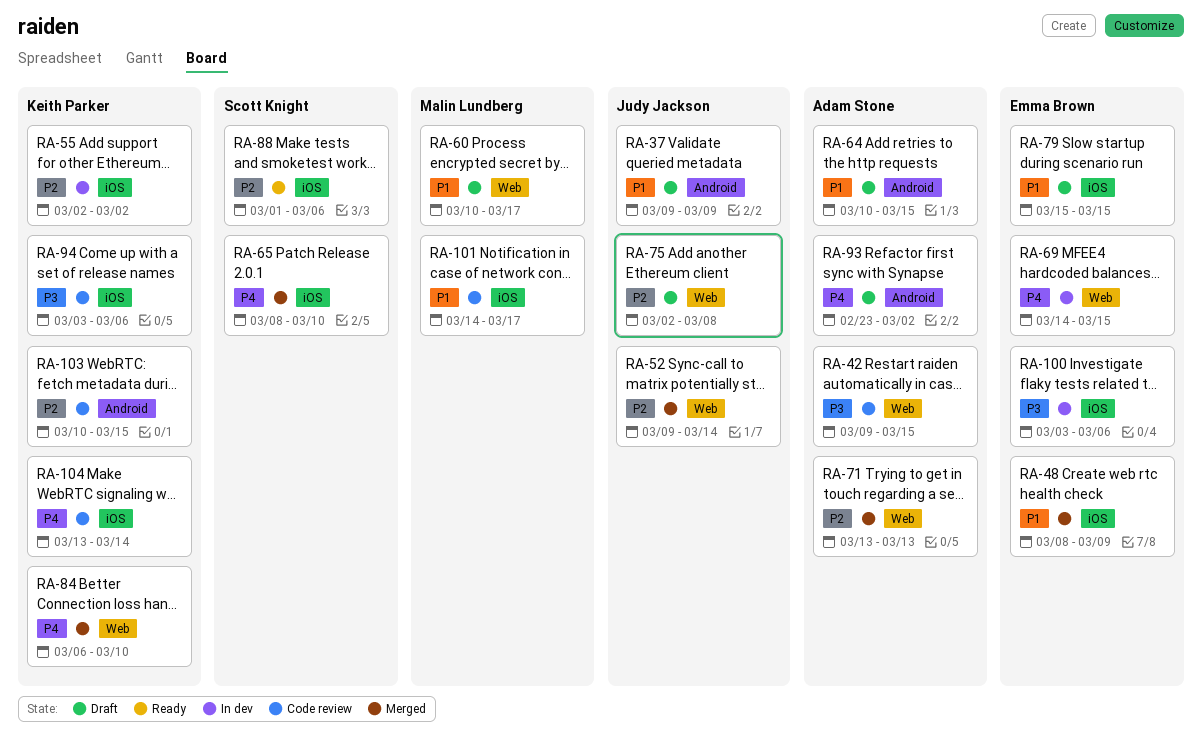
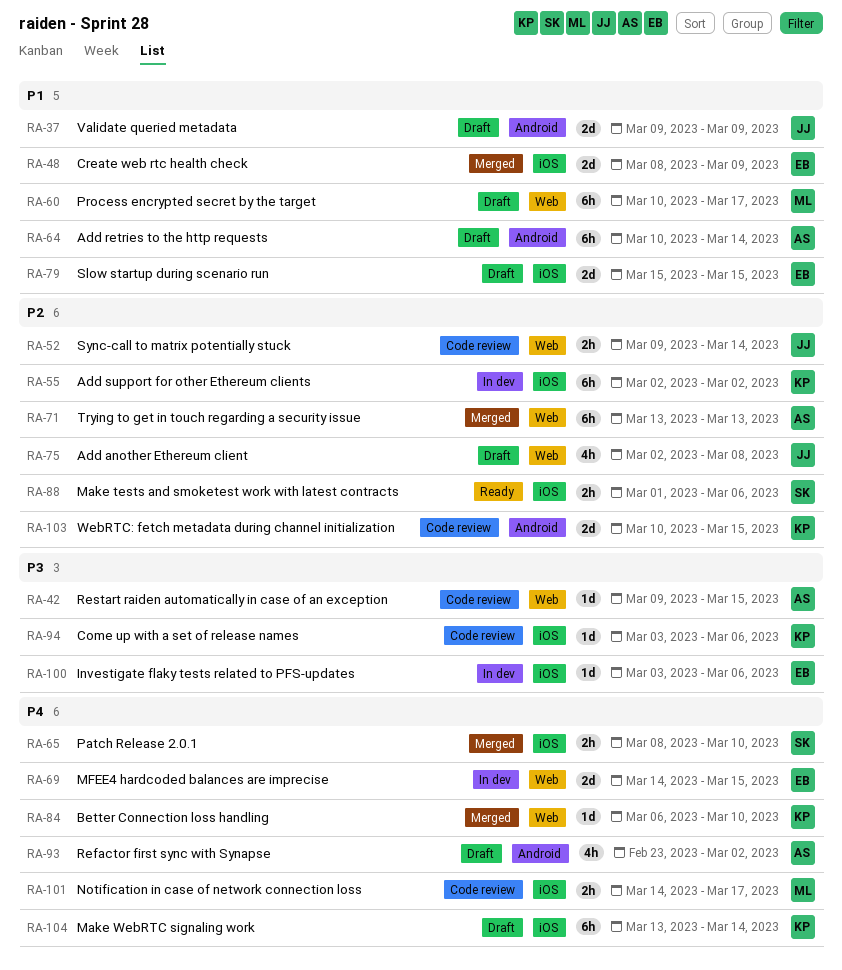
RA-52, status: Merged -> Code review
RA-64, due: Mar 15 -> Mar 14
RA-101, priority: P1 -> P4
RA-104, status: Code review -> Draft

